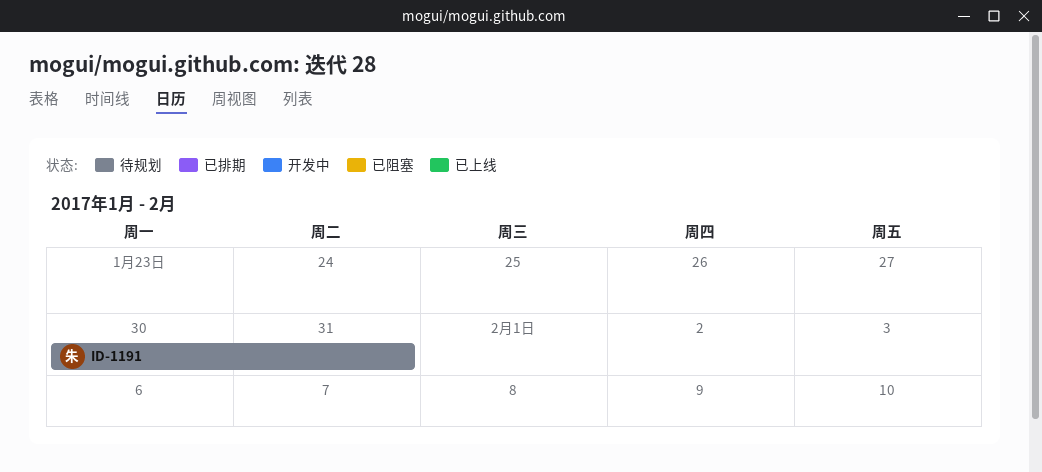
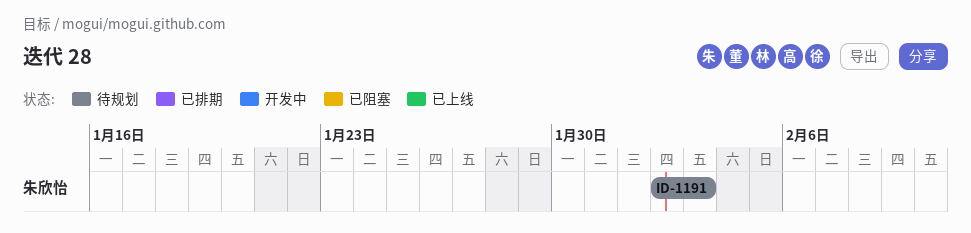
ID-1191, start: Jan 30 -> Feb 2
ID-1191, due: Jan 31 -> Feb 3

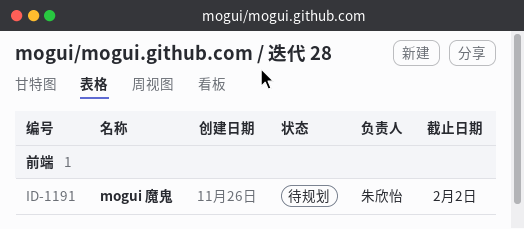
ID-1191, due: Feb 3 -> Feb 2

